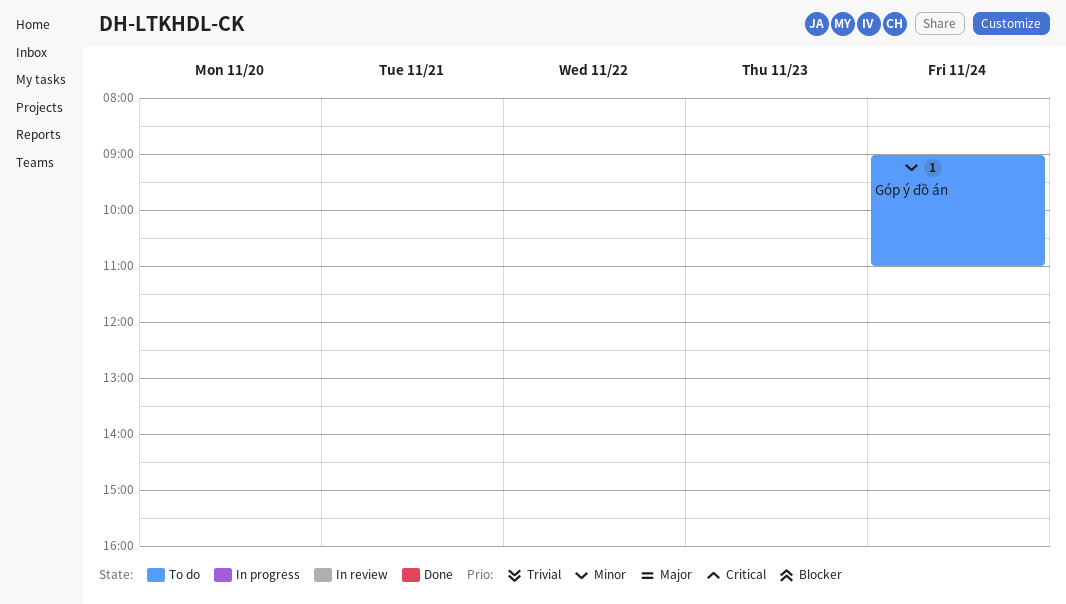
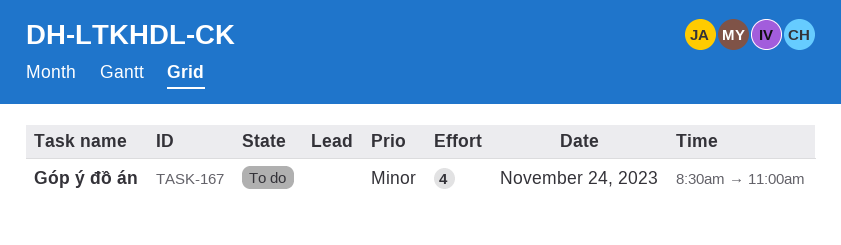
Góp ý đồ án, estimate: 1 -> 4
Góp ý đồ án, begins: 09:00 -> 08:30

